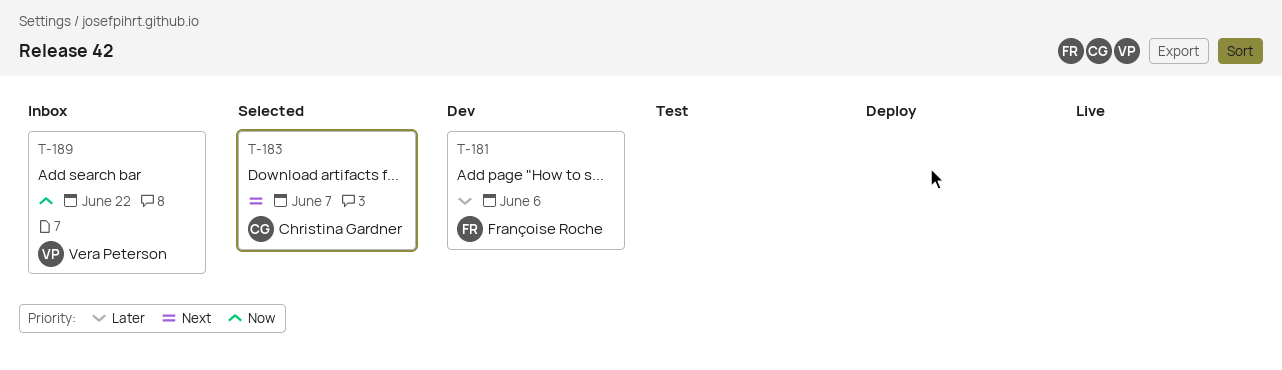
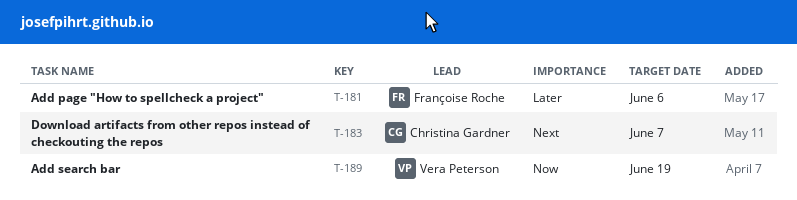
T-189, due: Jun 22 -> Jun 19

